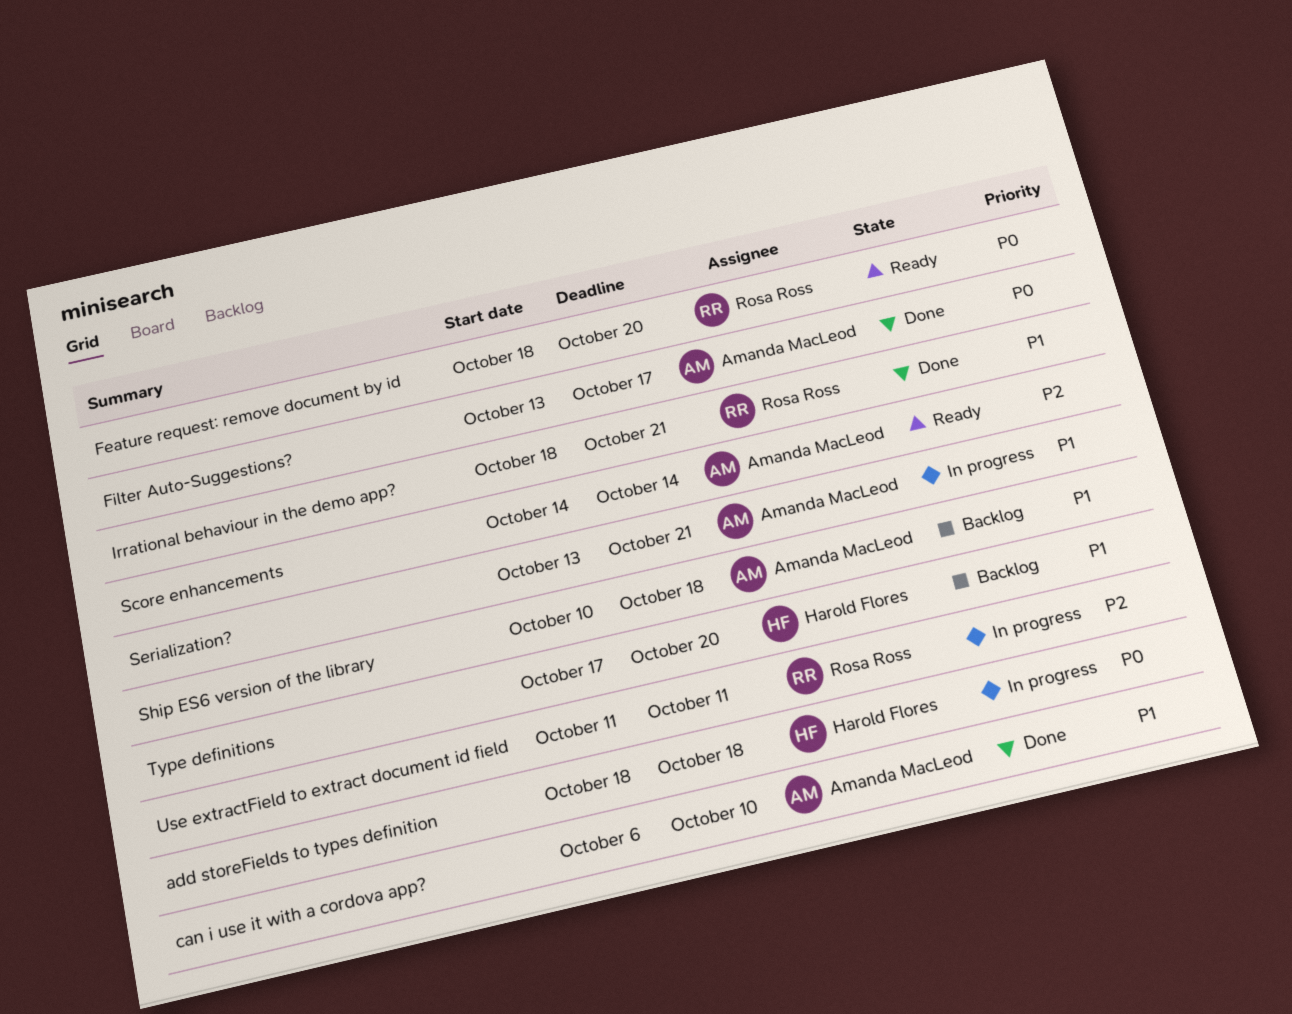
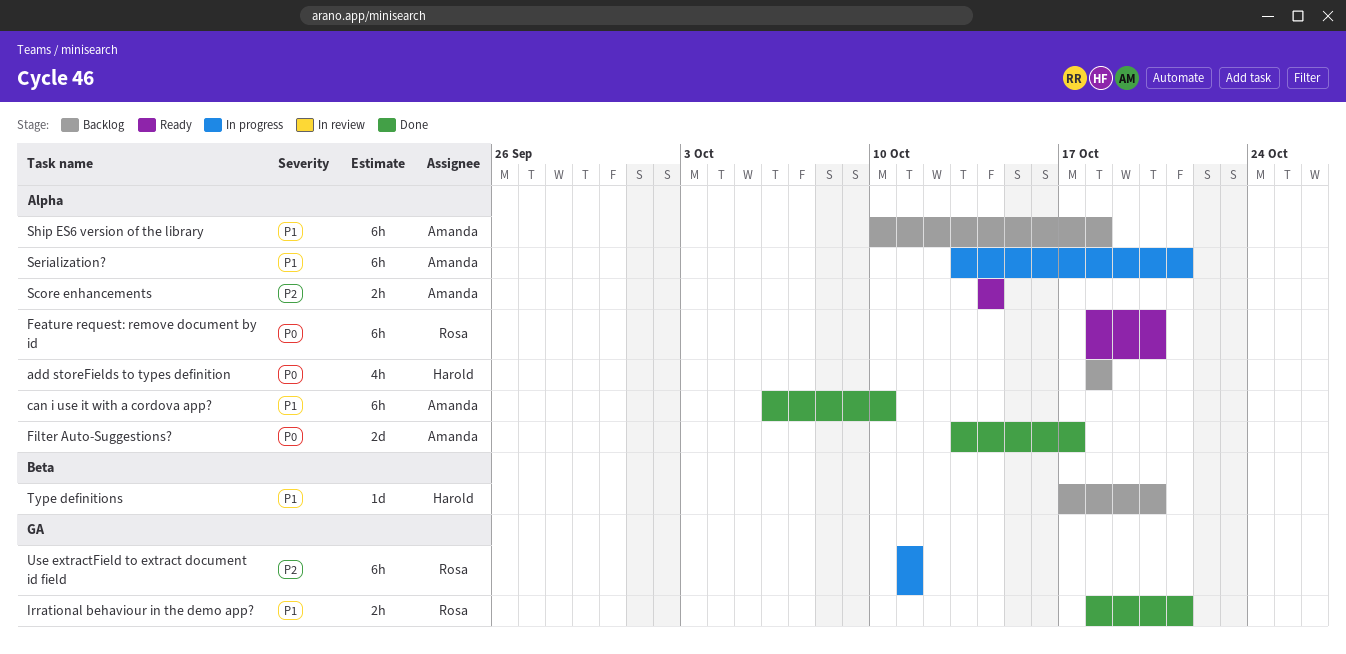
add storeFields to types definition, status: In progress -> Backlog

